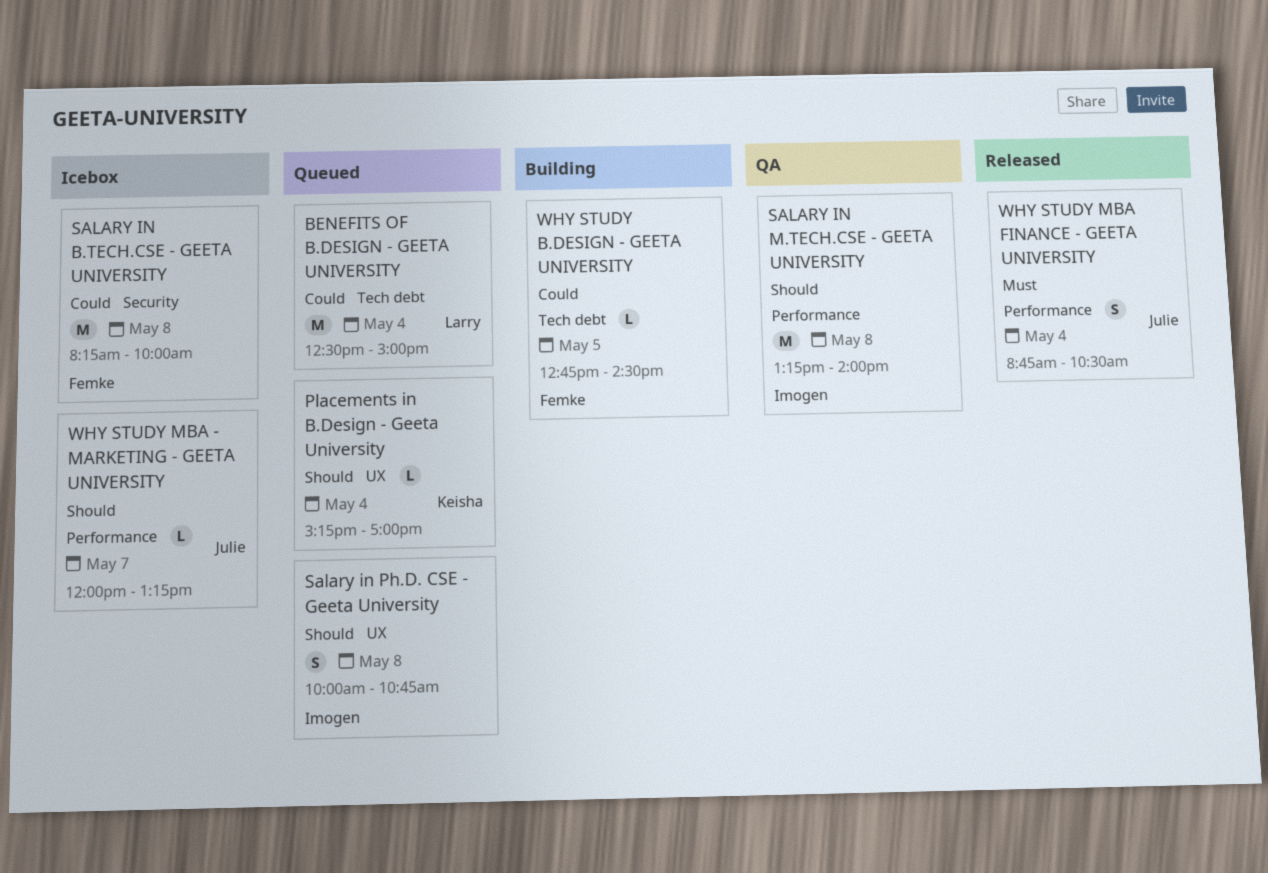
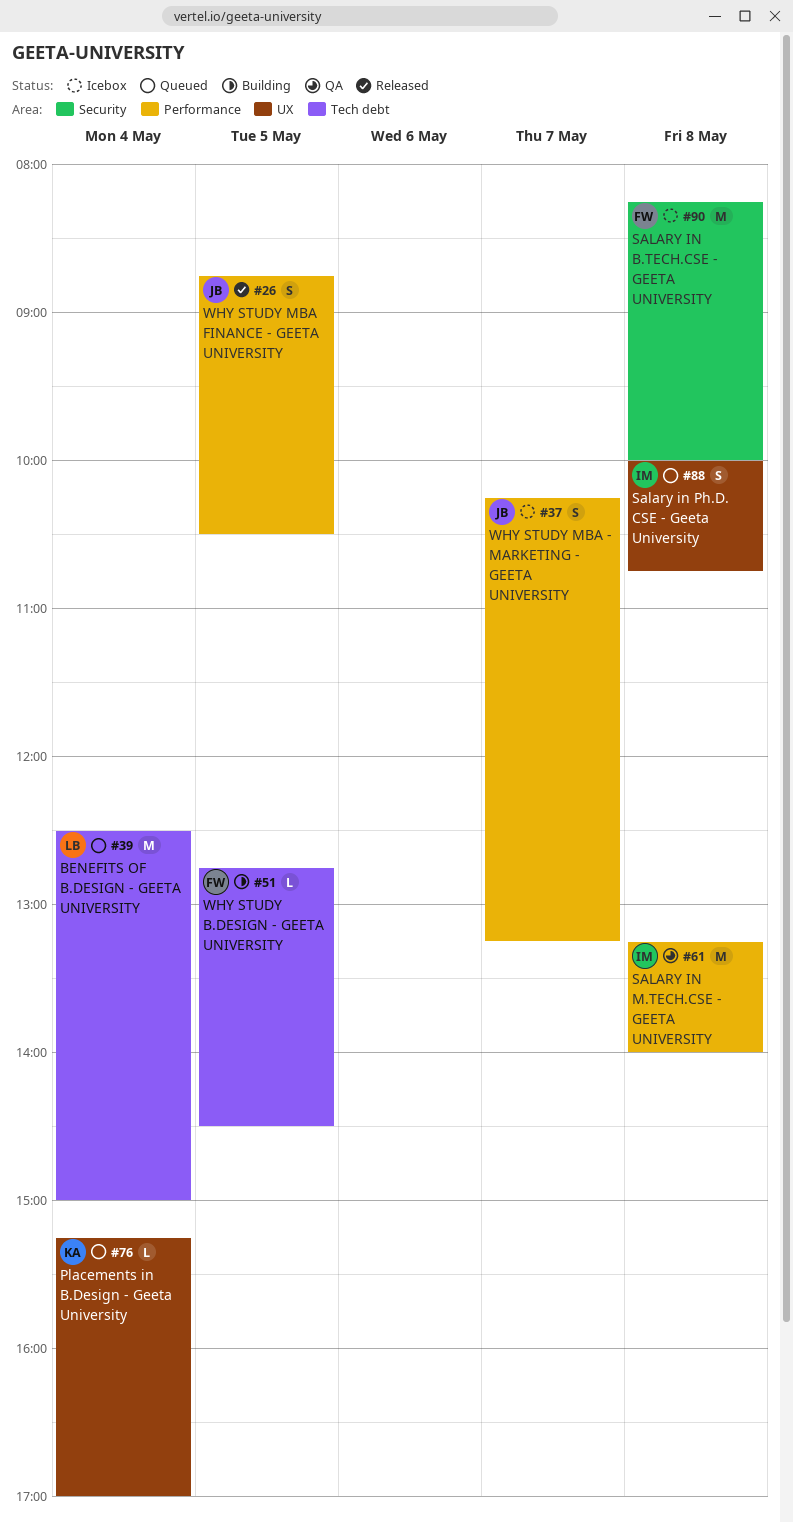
WHY STUDY MBA - MARKETING - GEETA UNIVERSITY, estimate: L -> S
WHY STUDY MBA - MARKETING - GEETA UNIVERSITY, begins: 12:00 -> 10:15
WHY STUDY MBA FINANCE - GEETA UNIVERSITY, day: May 4 -> May 5

